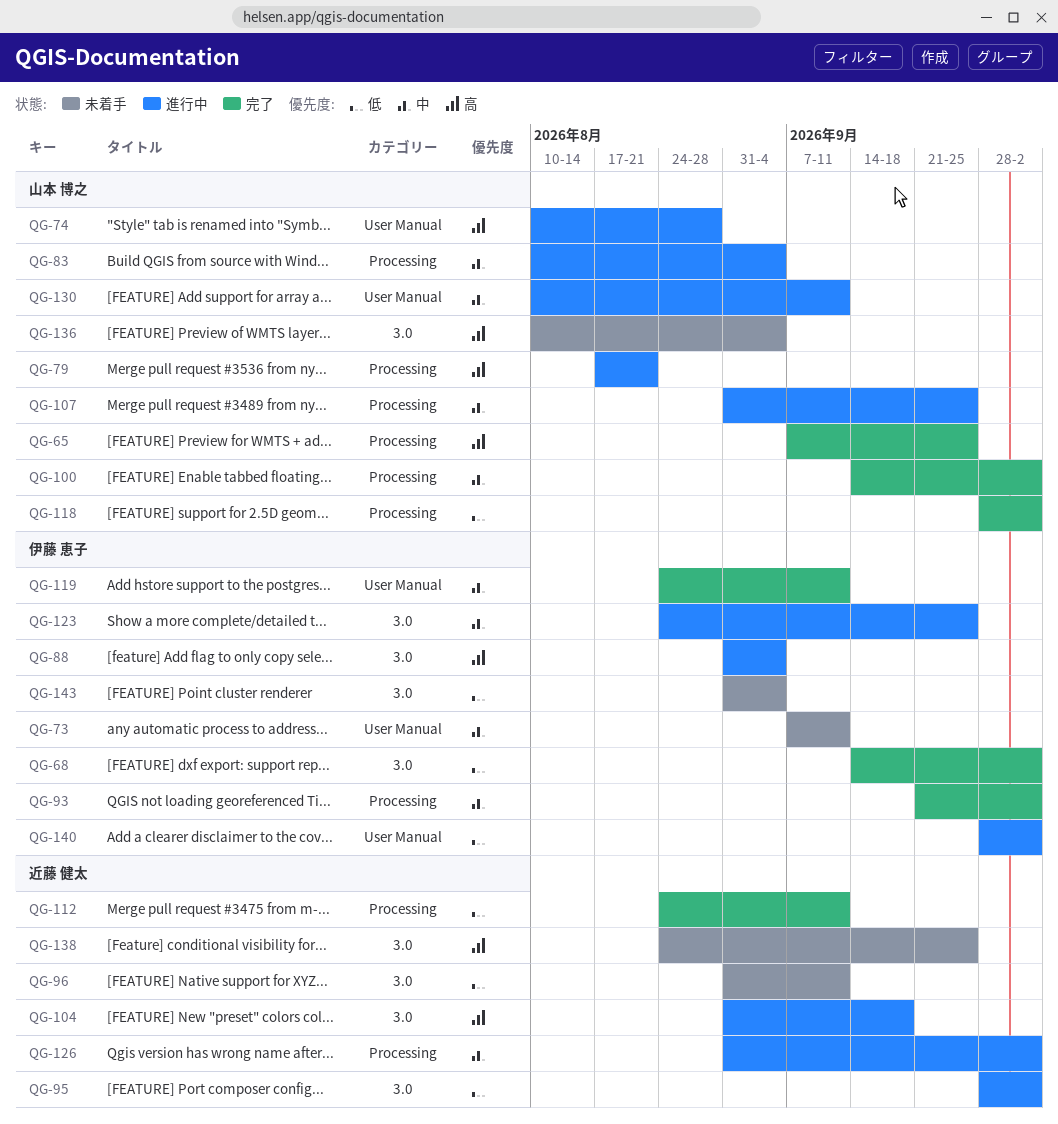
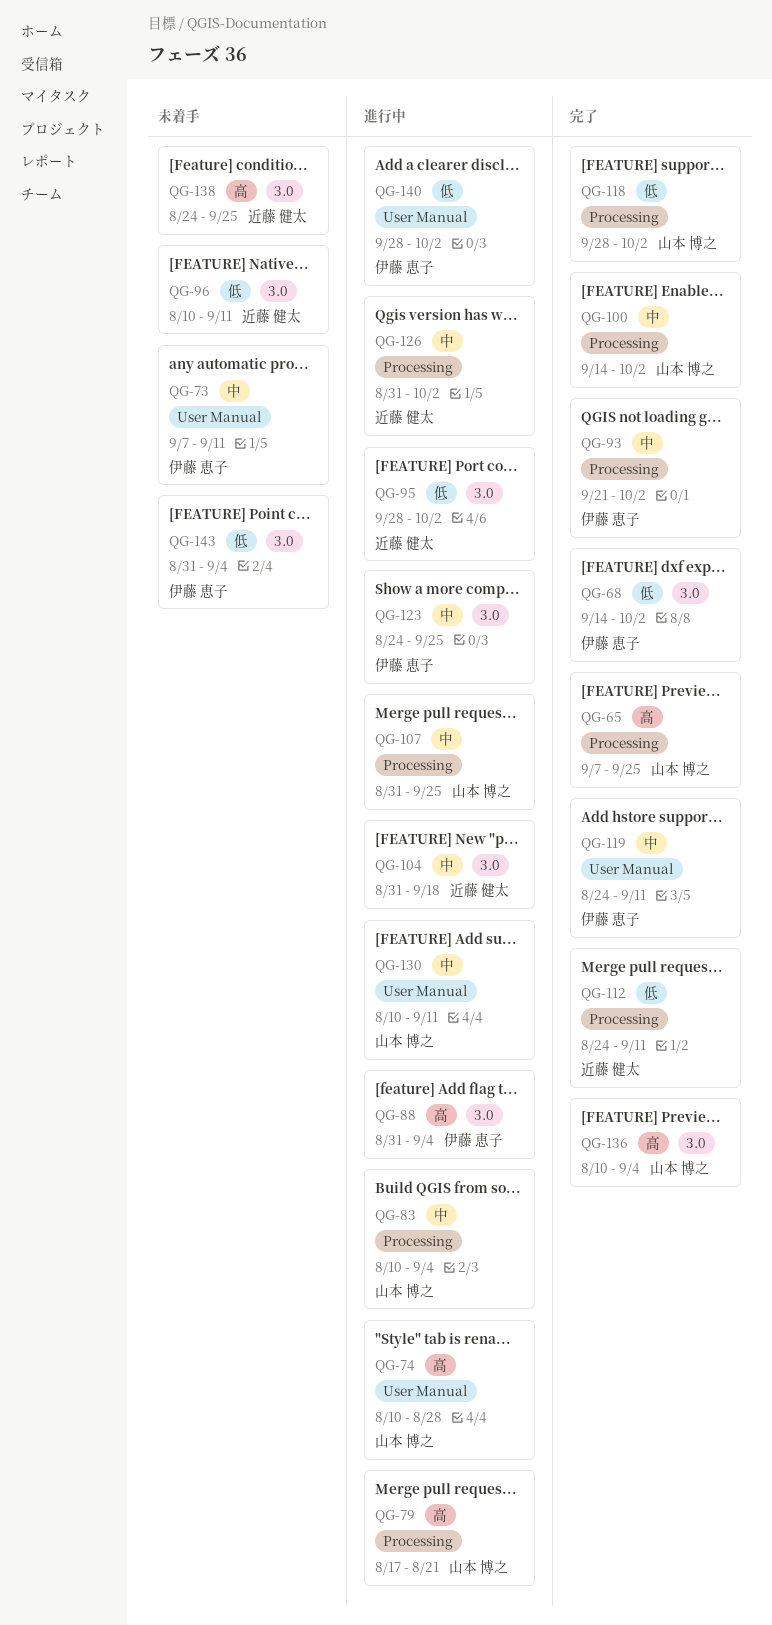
QG-96, start: Aug 31 -> Aug 10
QG-104, priority: 高 -> 中
QG-136, status: 未着手 -> 完了

